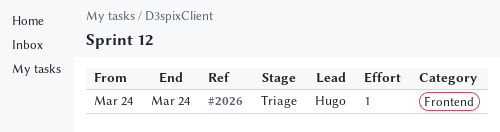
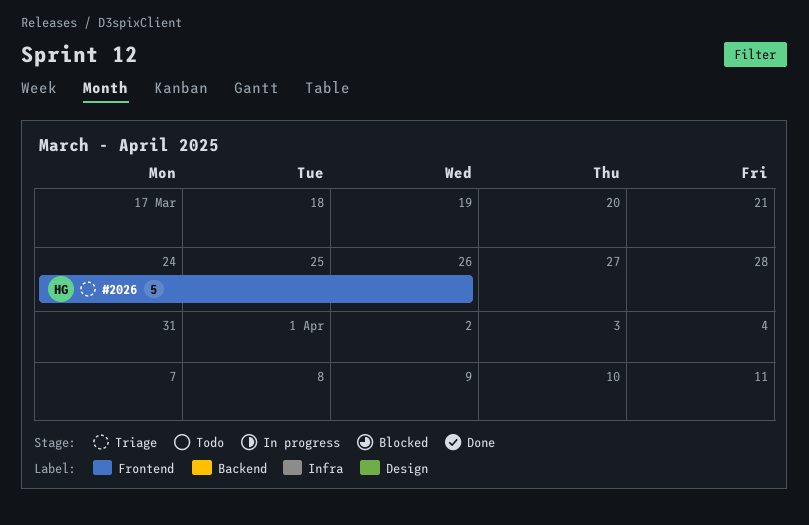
#2026, estimate: 1 -> 5
#2026, due: Mar 24 -> Mar 26

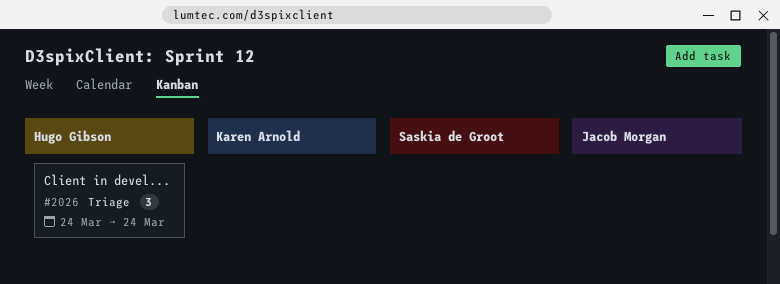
#2026, estimate: 5 -> 3
#2026, due: Mar 26 -> Mar 24

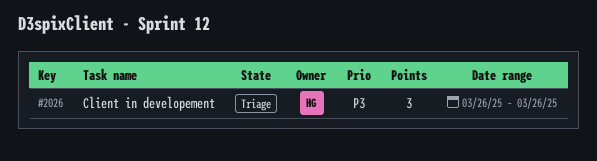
#2026, start: Mar 24 -> Mar 26
#2026, due: Mar 24 -> Mar 26

